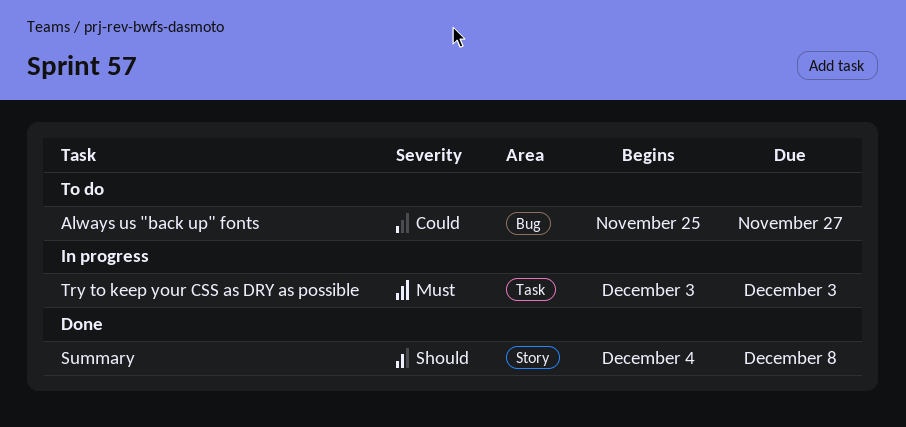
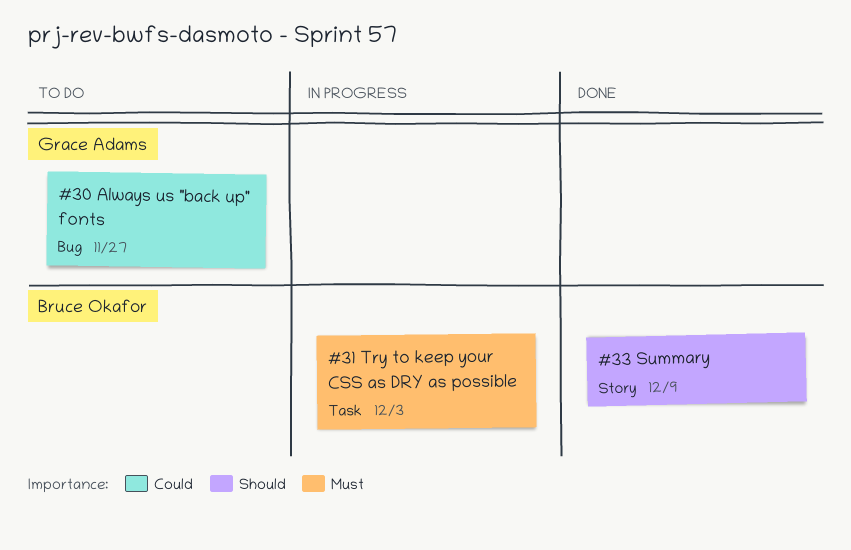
Summary, due: Dec 8 -> Dec 9

